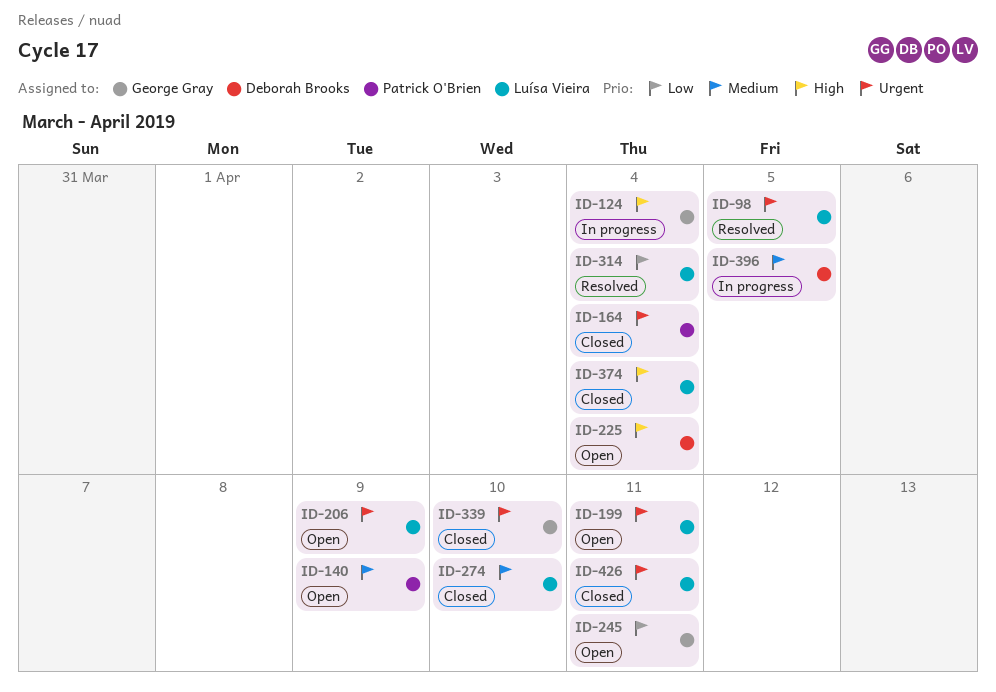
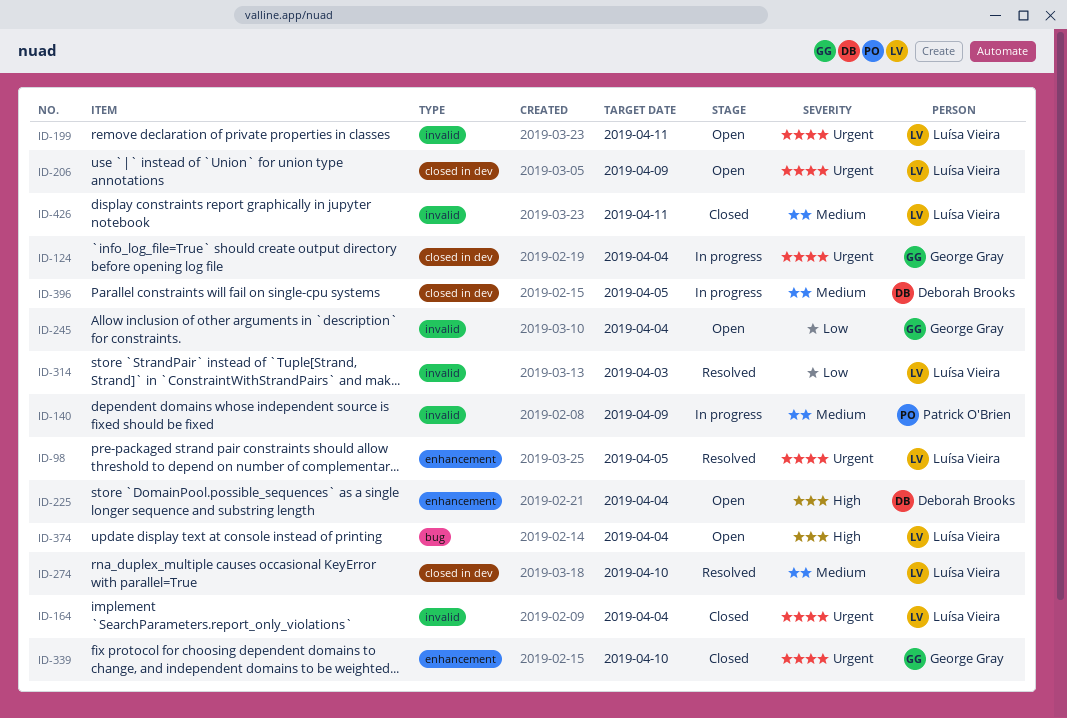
ID-124, priority: High -> Urgent
ID-140, status: Open -> In progress
ID-164, owner: Patrick O'Brien -> Luísa Vieira
ID-245, due: Apr 11 -> Apr 4
ID-274, status: Closed -> Resolved
ID-314, due: Apr 4 -> Apr 3
ID-374, status: Closed -> Open
ID-426, priority: Urgent -> Medium

